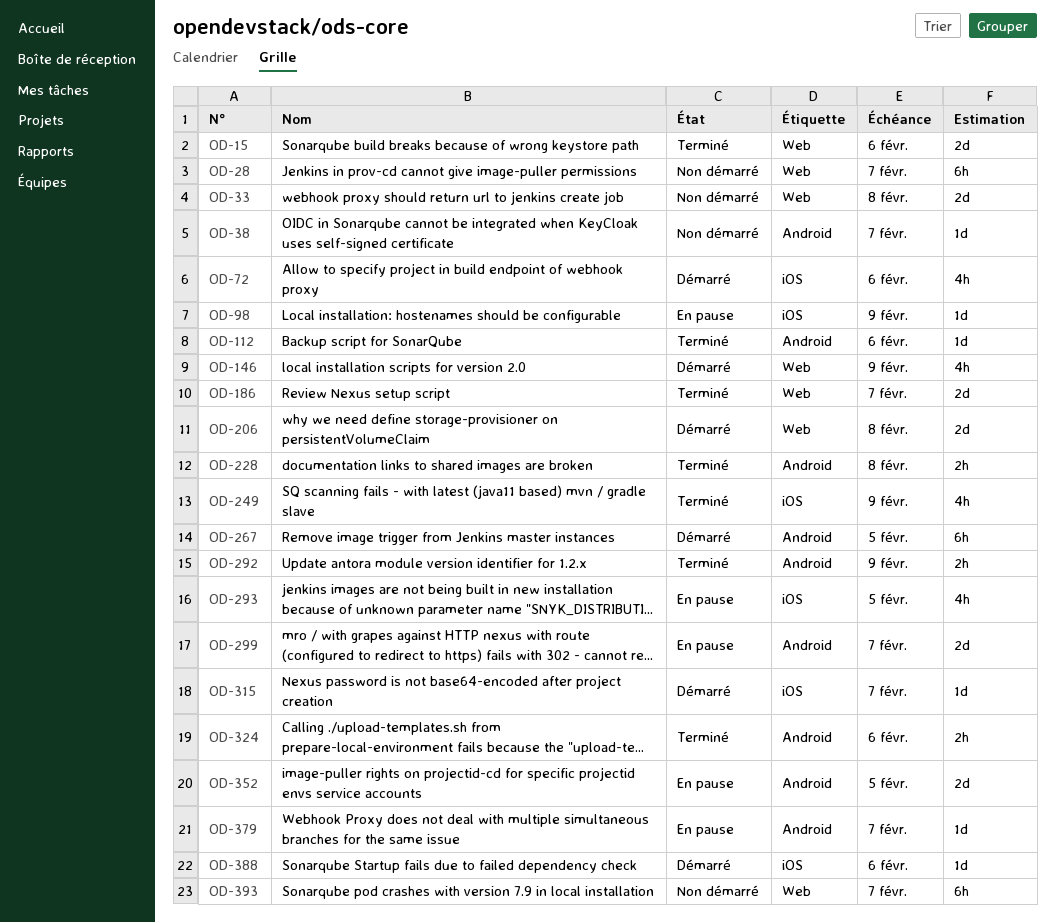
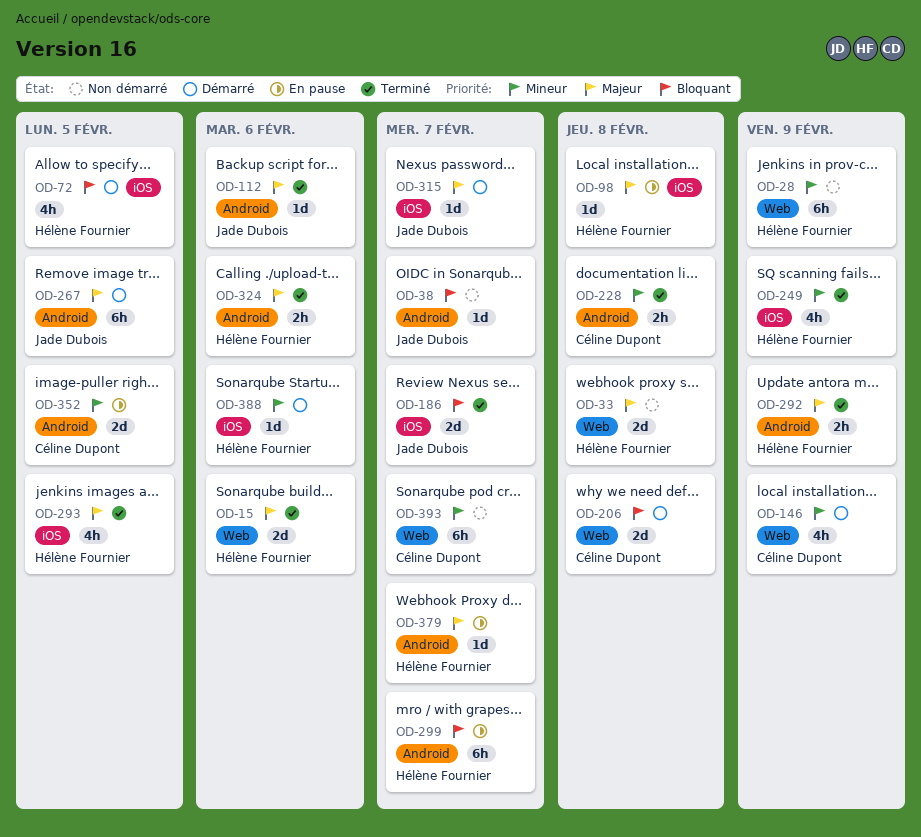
OD-28, due: Feb 7 -> Feb 9
OD-72, due: Feb 6 -> Feb 5
OD-98, due: Feb 9 -> Feb 8
OD-186, label: Web -> iOS
OD-293, status: En pause -> Terminé
OD-299, estimate: 2d -> 6h

